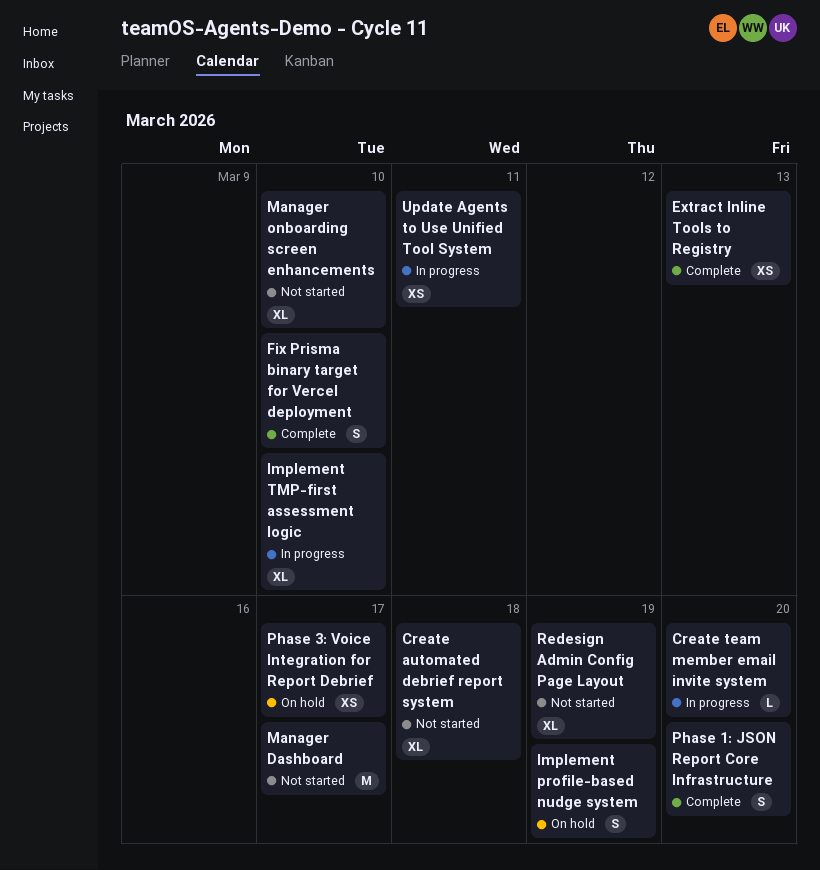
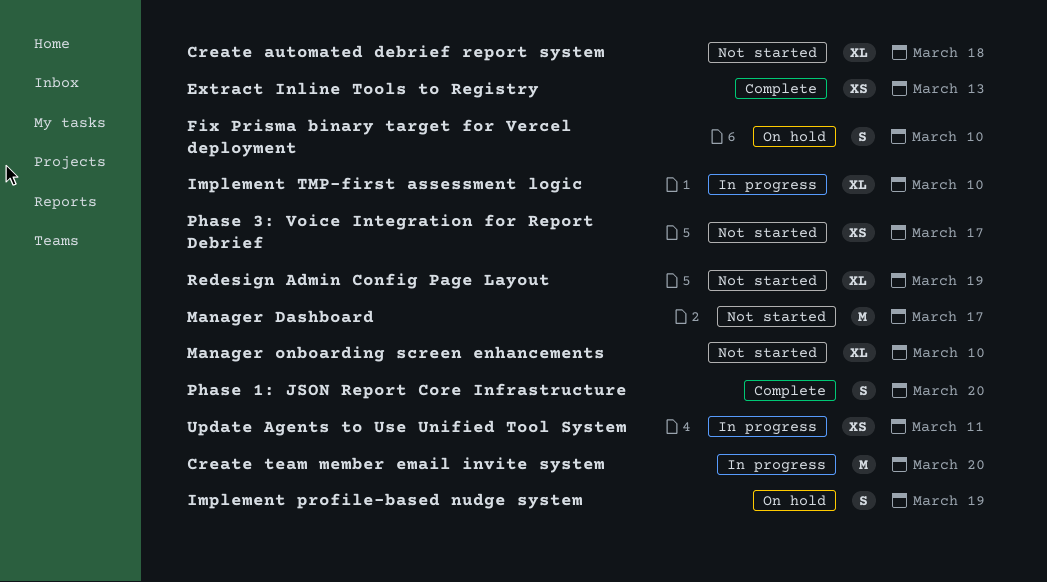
Create team member email invite system, estimate: L -> M
Fix Prisma binary target for Vercel deployment, status: Complete -> On hold
Phase 3: Voice Integration for Report Debrief, status: On hold -> Not started

